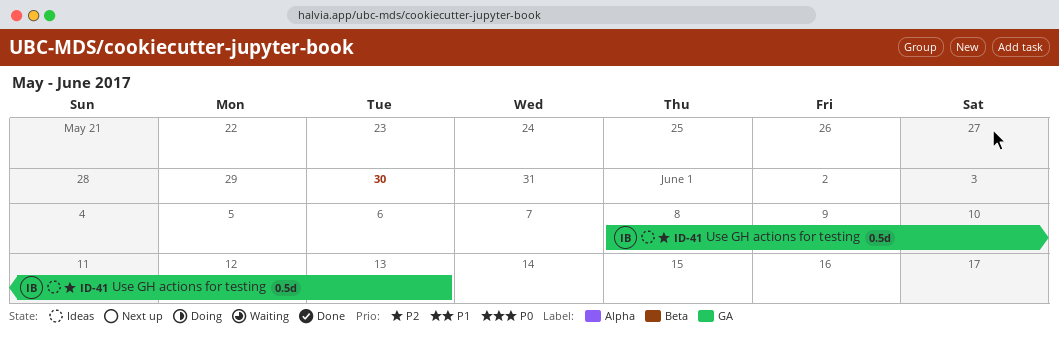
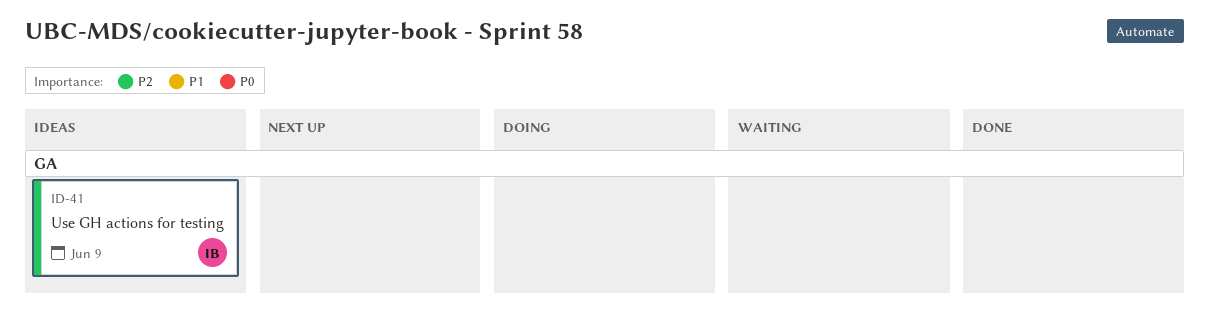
ID-41, due: Jun 13 -> Jun 9

